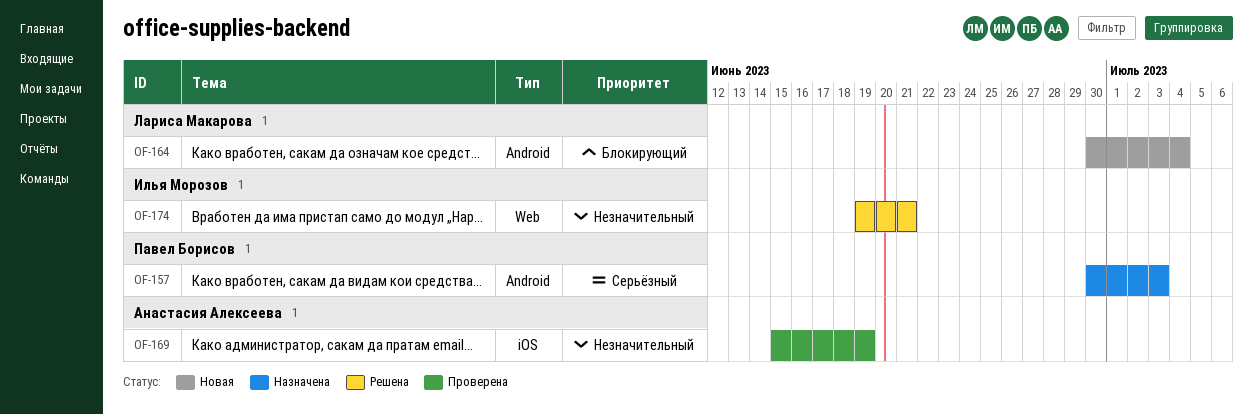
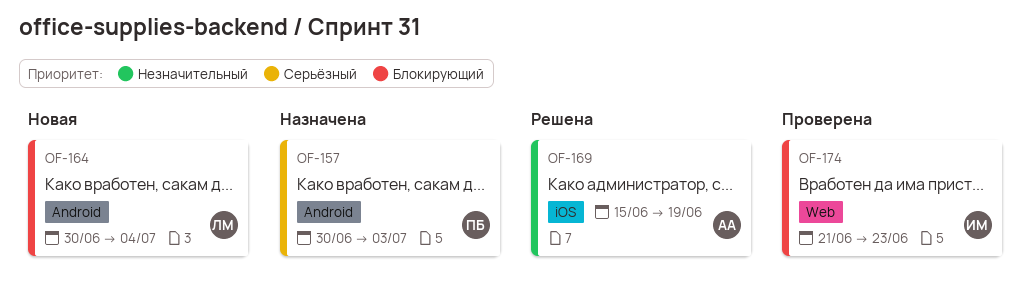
OF-169, status: Проверена -> Решена
OF-174, status: Решена -> Проверена
OF-174, priority: Незначительный -> Блокирующий
OF-174, start: Jun 19 -> Jun 21
OF-174, due: Jun 21 -> Jun 23

